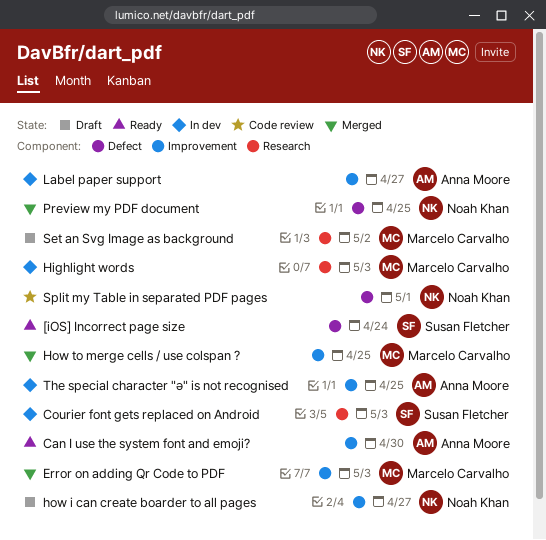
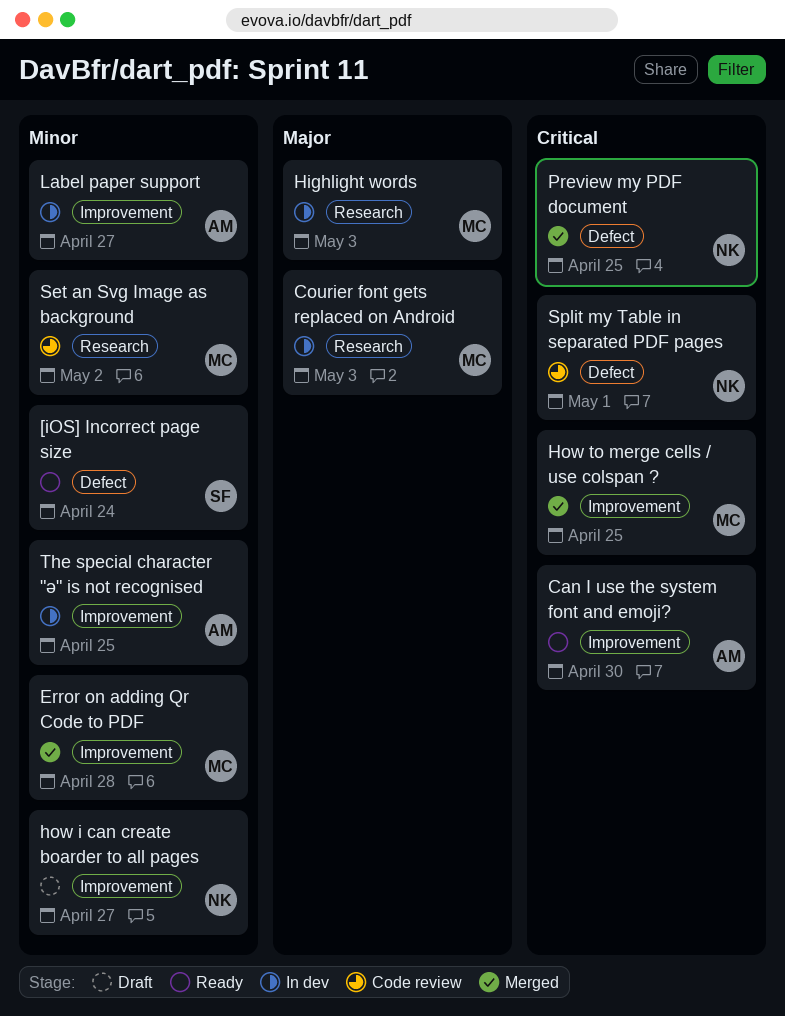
Courier font gets replaced on Android, owner: Susan Fletcher -> Marcelo Carvalho
Error on adding Qr Code to PDF, due: May 3 -> Apr 28
Set an Svg Image as background, status: Draft -> Code review

